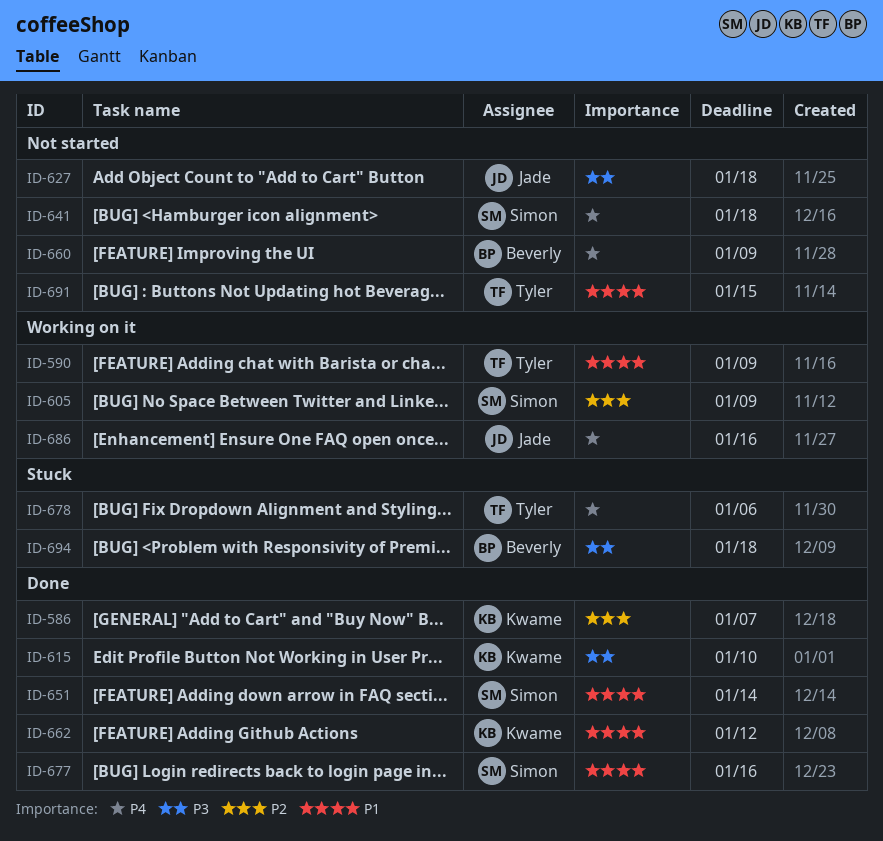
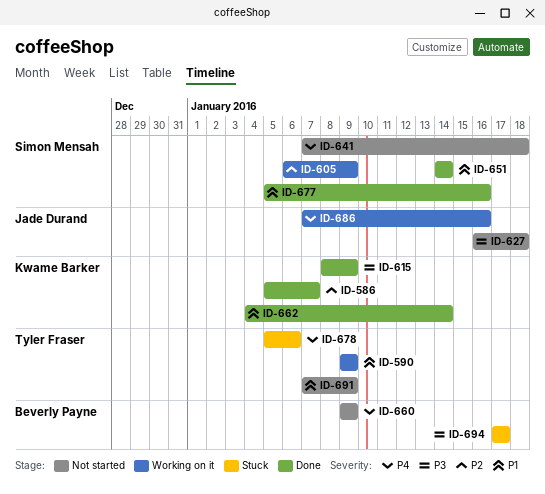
ID-615, due: Jan 10 -> Jan 9
ID-662, due: Jan 12 -> Jan 14
ID-691, due: Jan 15 -> Jan 9
ID-694, due: Jan 18 -> Jan 17

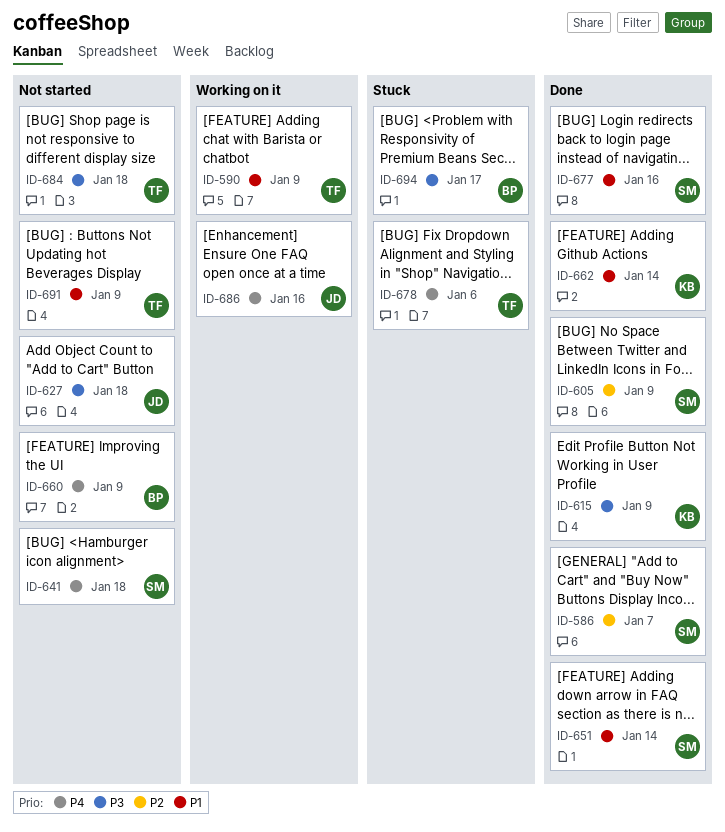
ID-586, owner: Kwame Barker -> Simon Mensah
ID-605, status: Working on it -> Done
ID-684: none -> present

